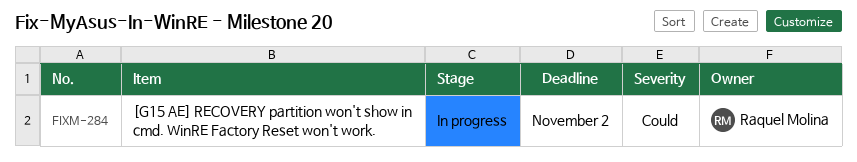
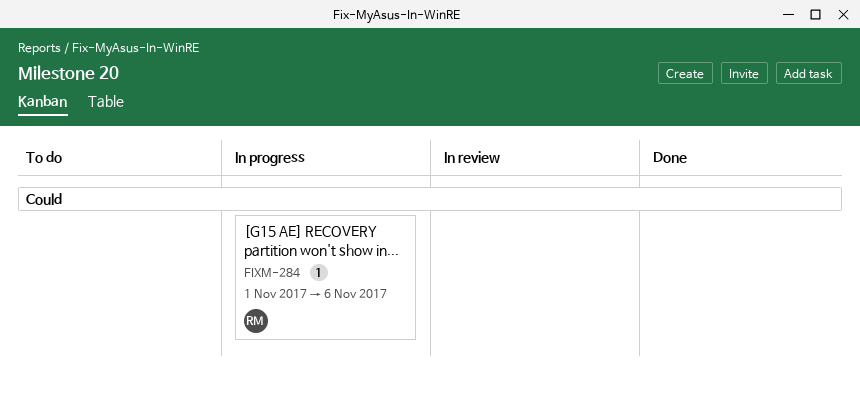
FIXM-284, due: Nov 2 -> Nov 6

